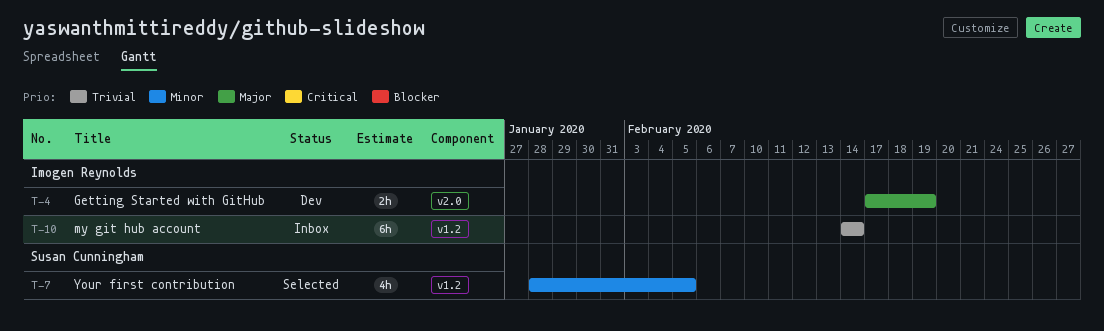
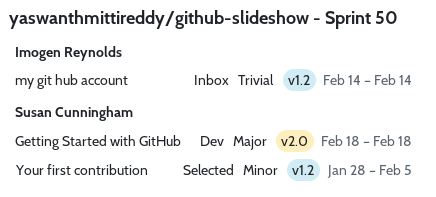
Getting Started with GitHub, owner: Imogen Reynolds -> Susan Cunningham
Getting Started with GitHub, start: Feb 17 -> Feb 18
Getting Started with GitHub, due: Feb 19 -> Feb 18

